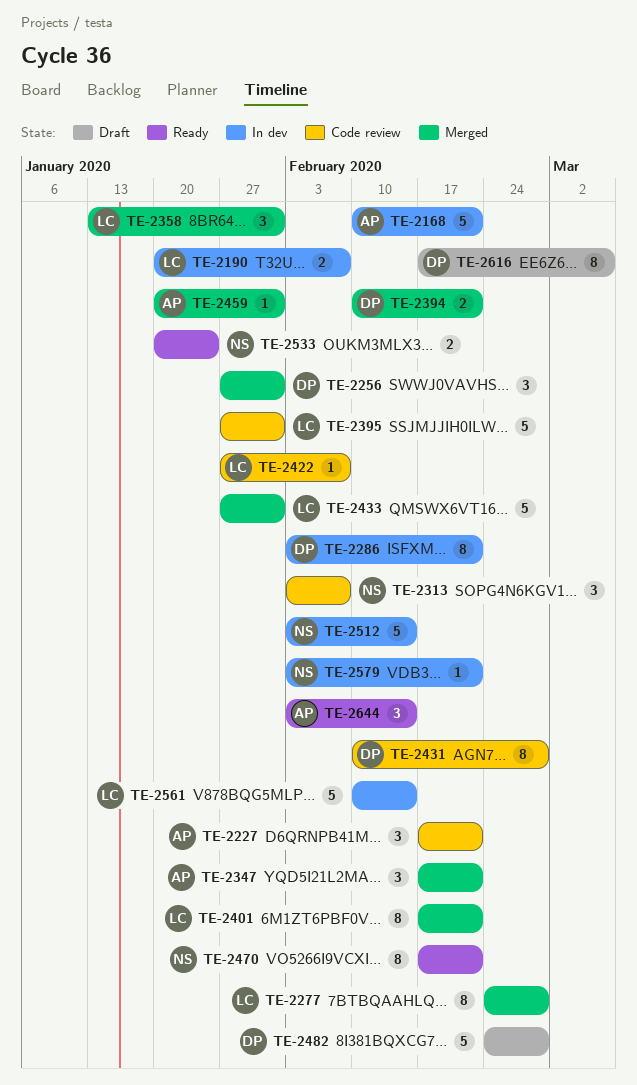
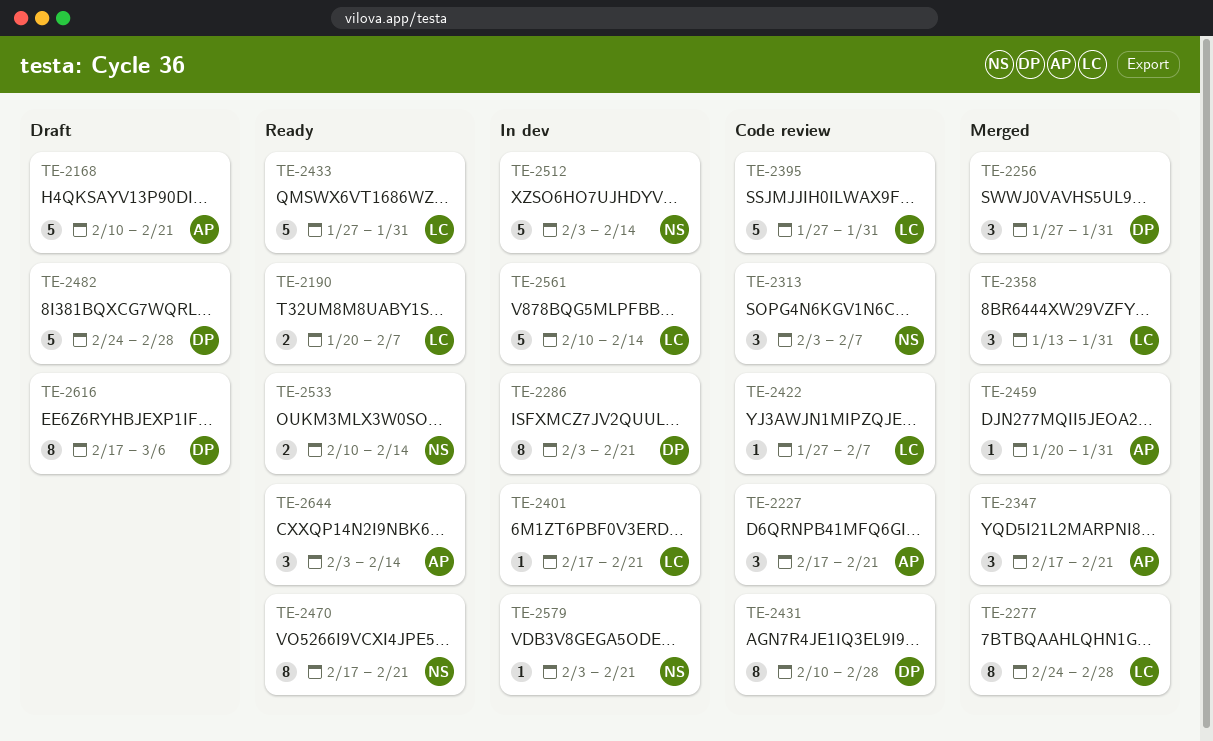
TE-2168, status: In dev -> Draft
TE-2190, status: In dev -> Ready
TE-2394: present -> none
TE-2401, status: Merged -> In dev
TE-2401, estimate: 8 -> 1
TE-2433, status: Merged -> Ready
TE-2533, start: Jan 20 -> Feb 10
TE-2533, due: Jan 24 -> Feb 14

